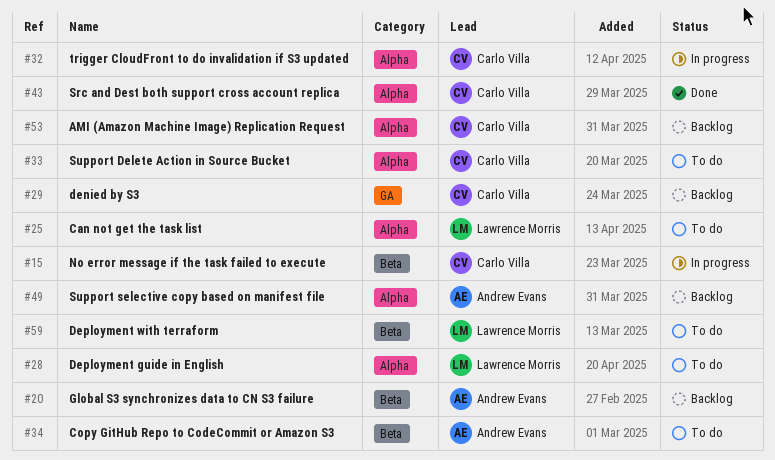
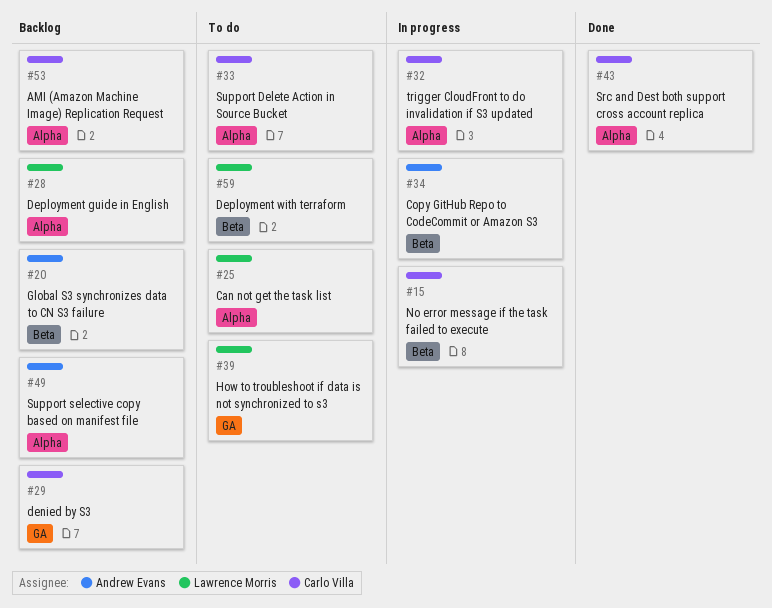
#28, status: To do -> Backlog
#34, status: To do -> In progress
#39: none -> present

